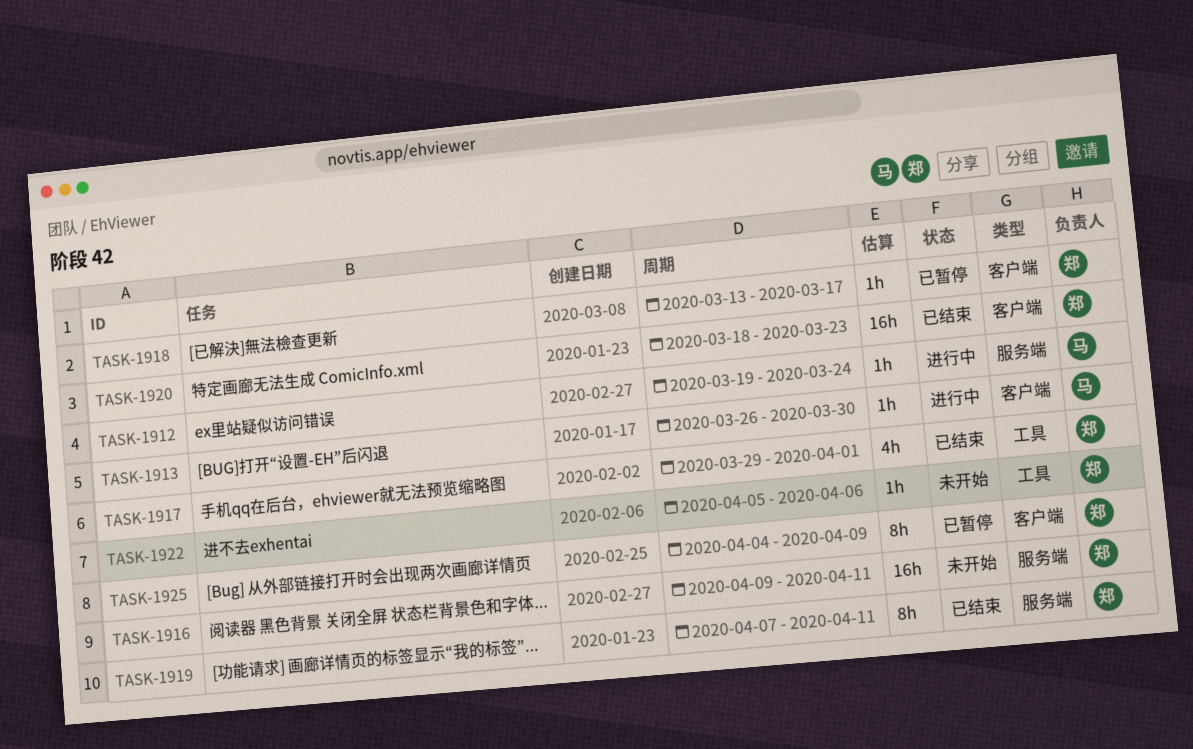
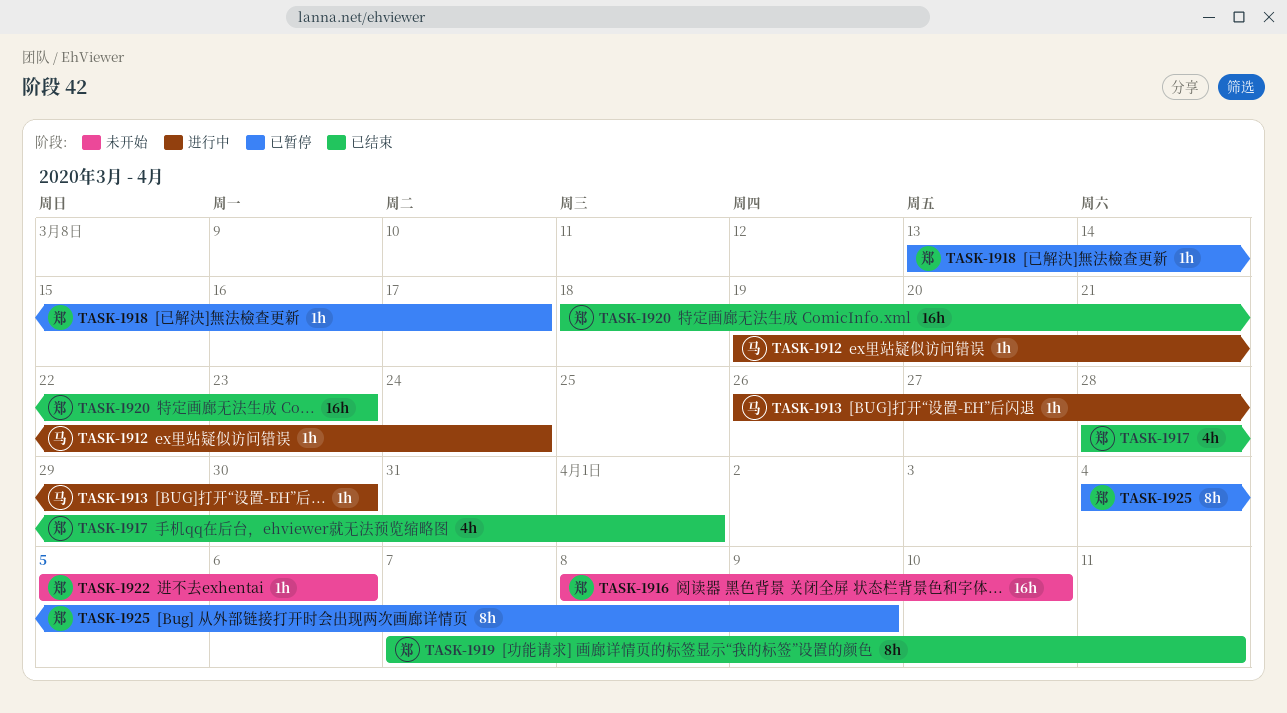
TASK-1916, start: Apr 9 -> Apr 8
TASK-1916, due: Apr 11 -> Apr 10
TASK-1917, start: Mar 29 -> Mar 28

